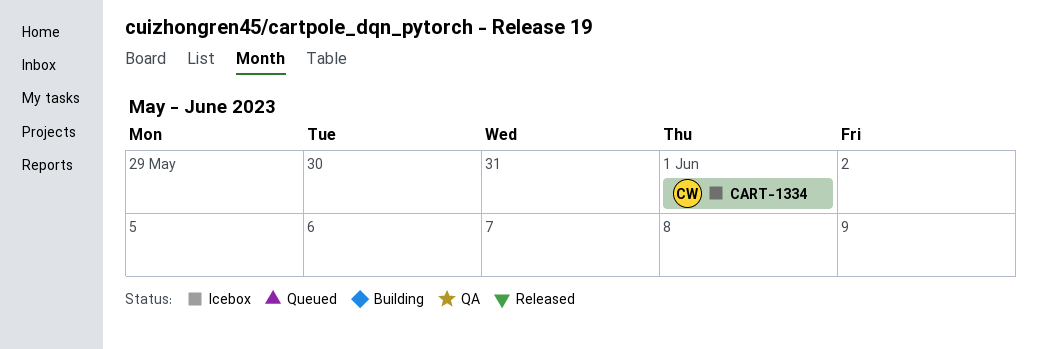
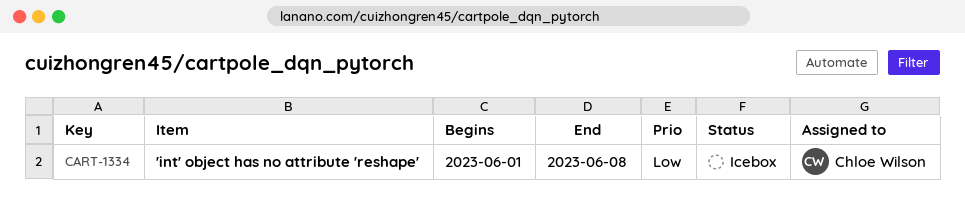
CART-1334, due: Jun 1 -> Jun 8

